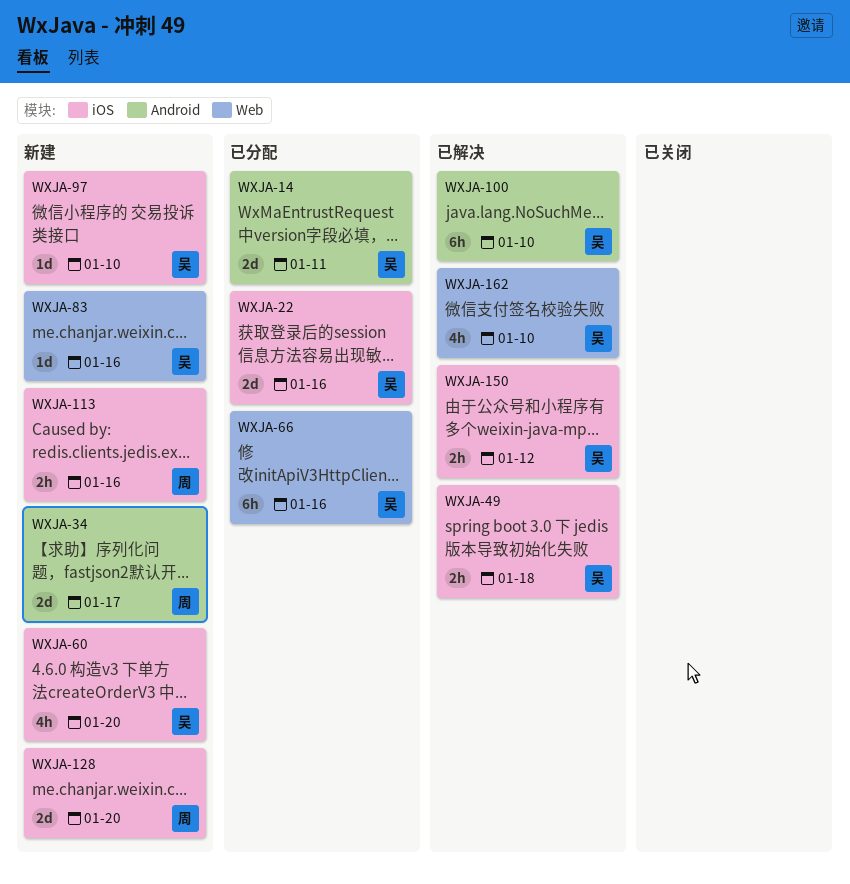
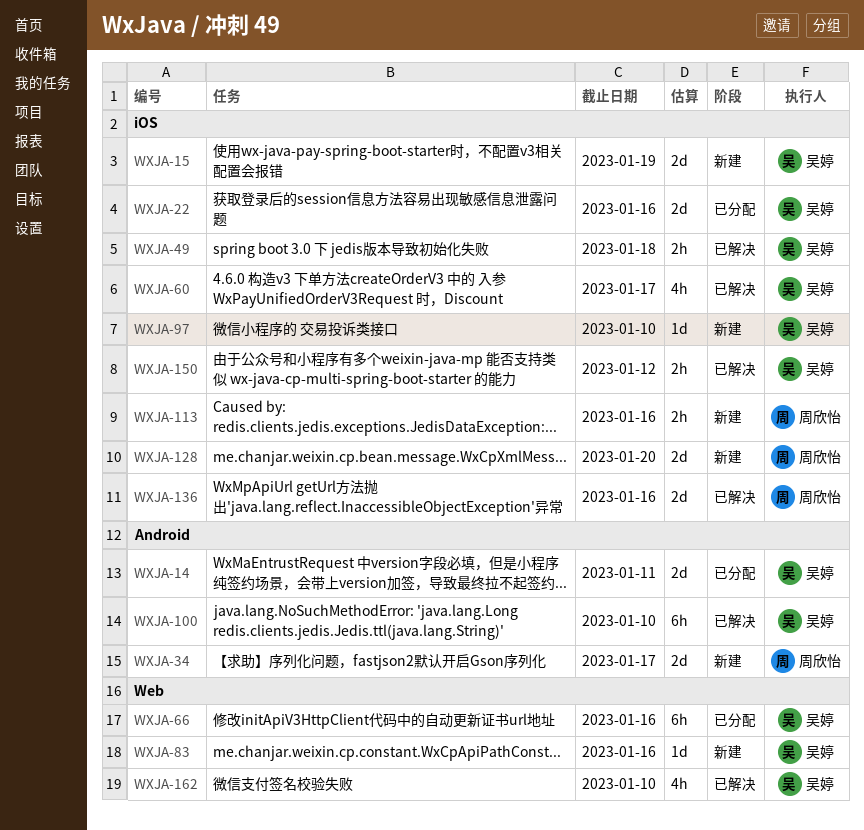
WXJA-15: none -> present
WXJA-60, status: 新建 -> 已解决
WXJA-60, due: Jan 20 -> Jan 17
WXJA-136: none -> present

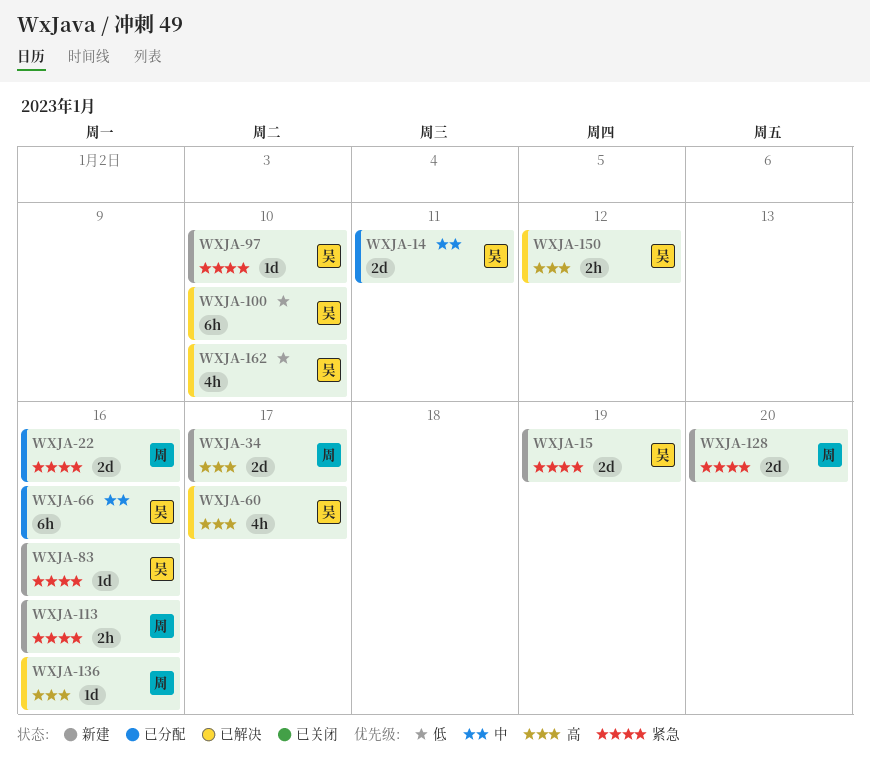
WXJA-22, owner: 吴婷 -> 周欣怡
WXJA-49: present -> none
WXJA-136, estimate: 2d -> 1d

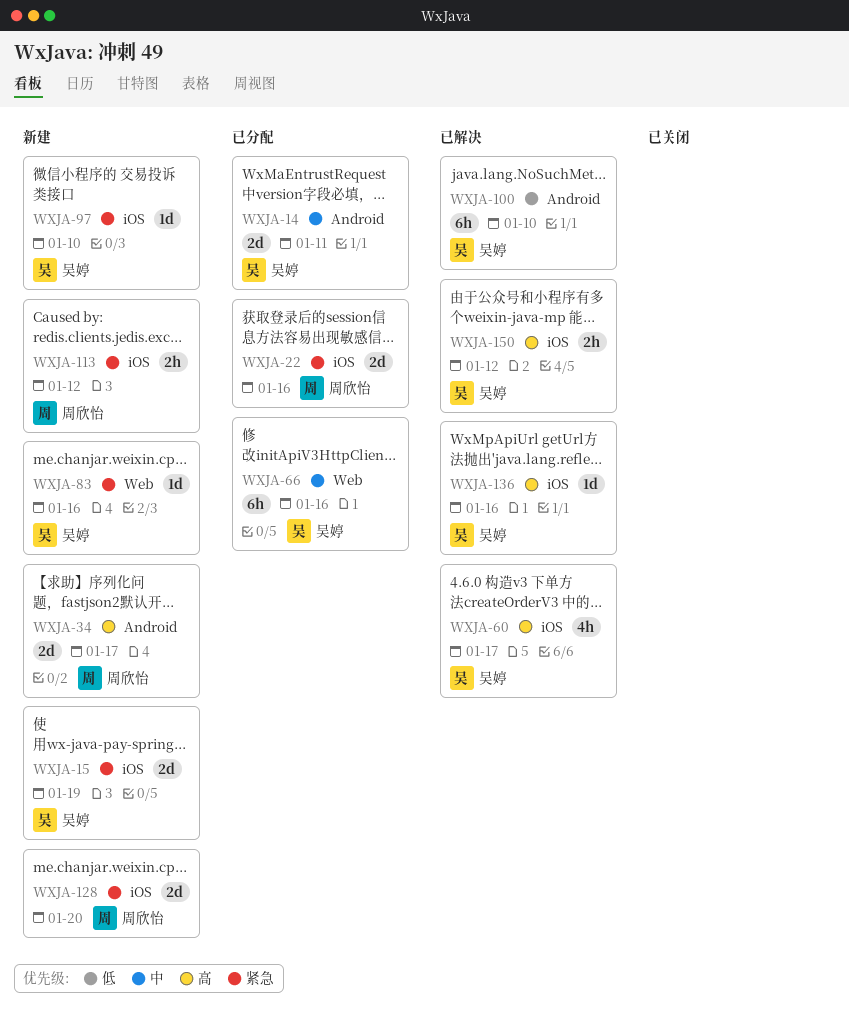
WXJA-113, due: Jan 16 -> Jan 12
WXJA-136, owner: 周欣怡 -> 吴婷
WXJA-162: present -> none

